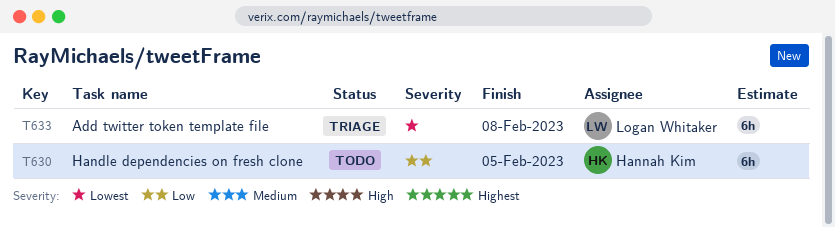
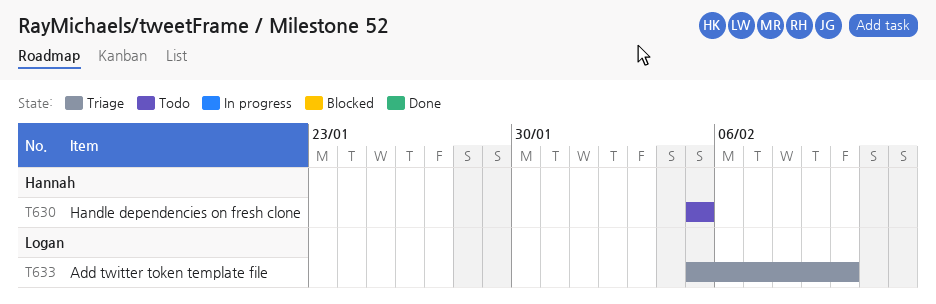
T633, due: Feb 8 -> Feb 10

